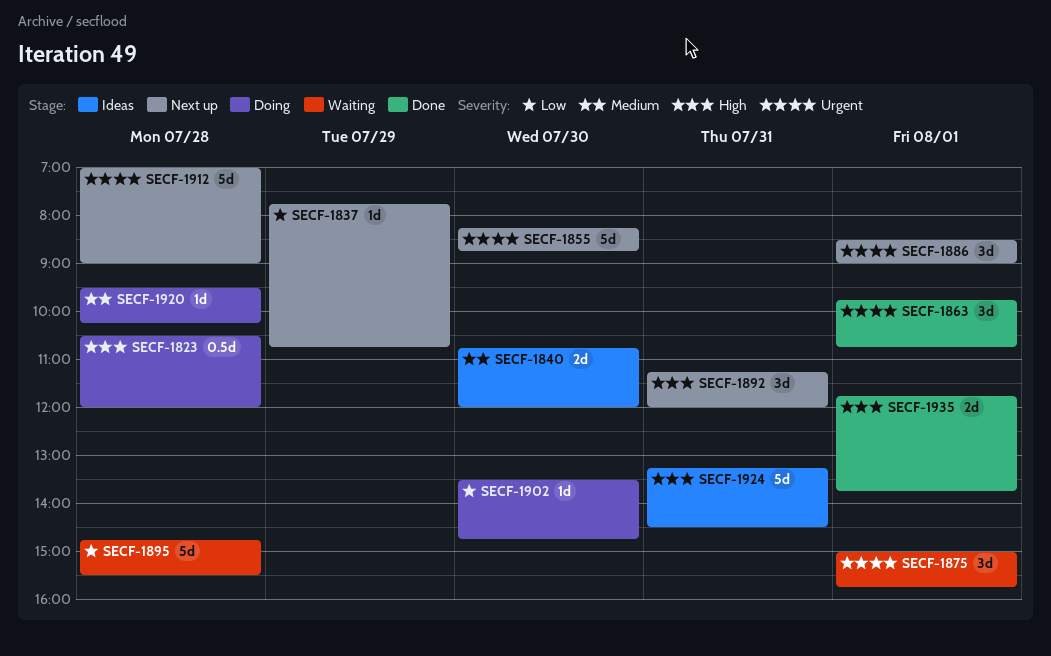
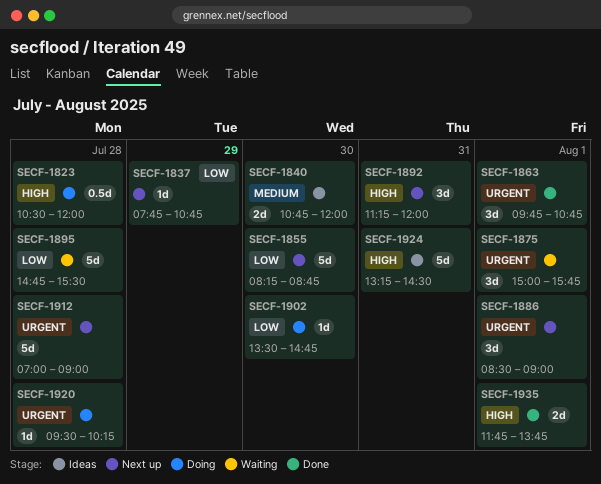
SECF-1855, priority: Urgent -> Low
SECF-1920, priority: Medium -> Urgent

